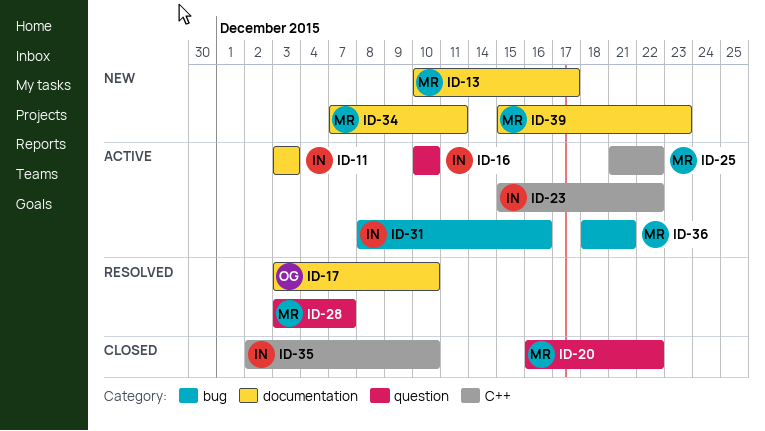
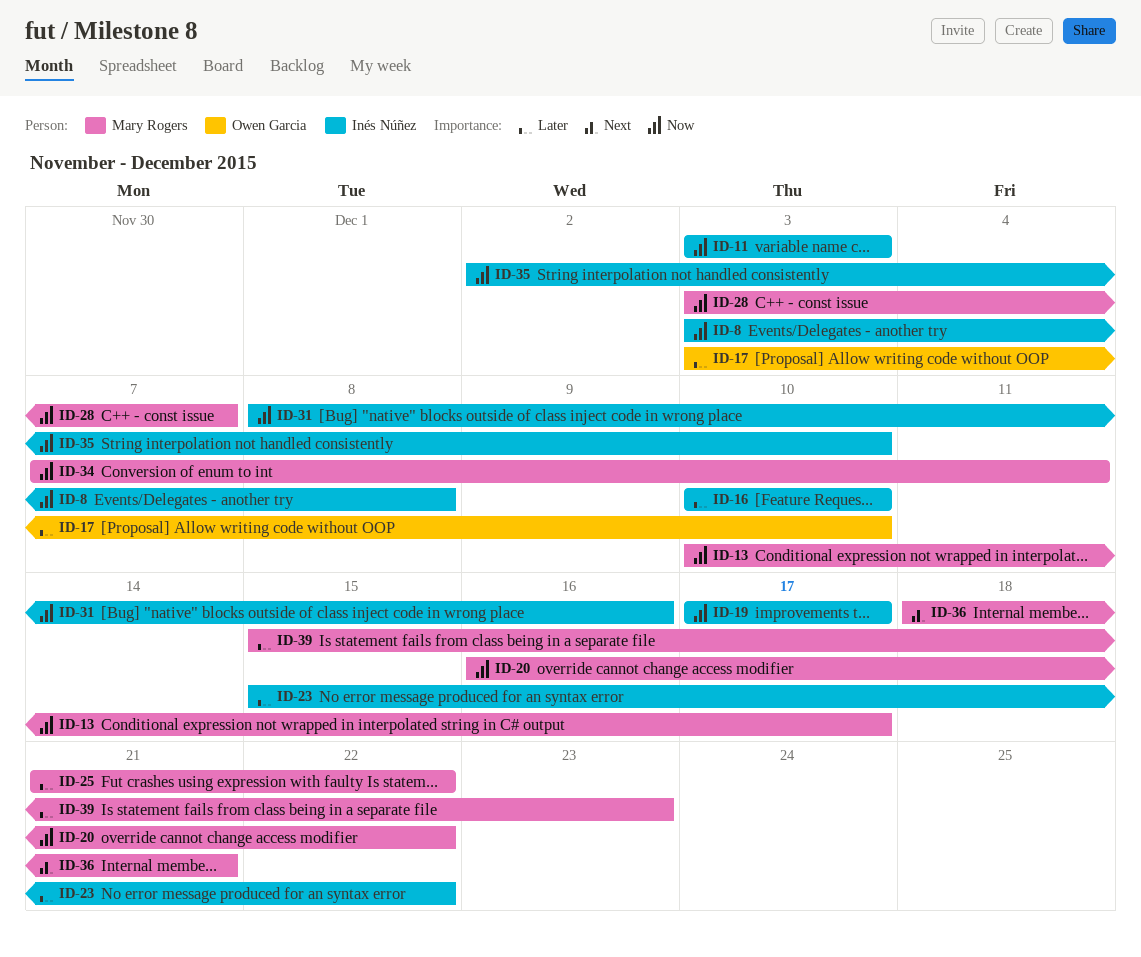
ID-8: none -> present
ID-19: none -> present

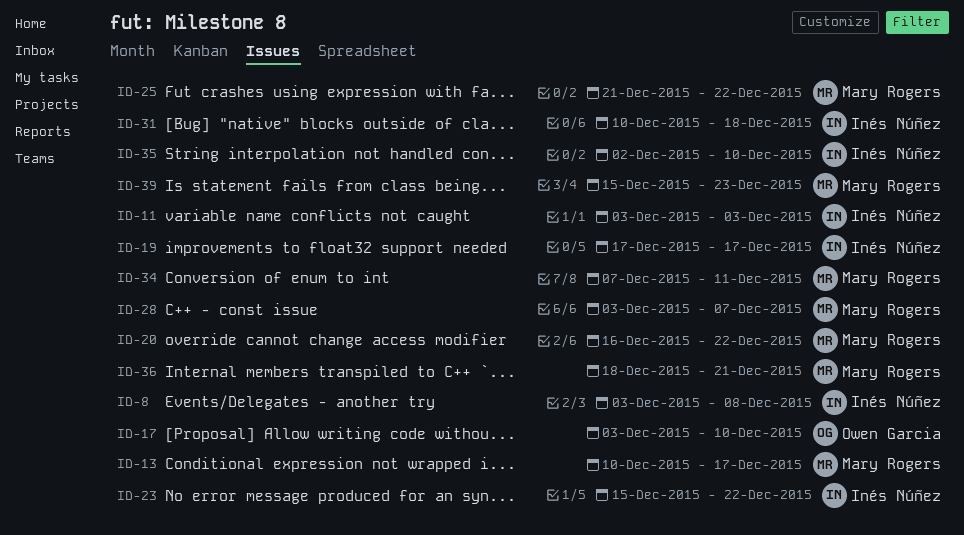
ID-16: present -> none
ID-31, start: Dec 8 -> Dec 10
ID-31, due: Dec 16 -> Dec 18

